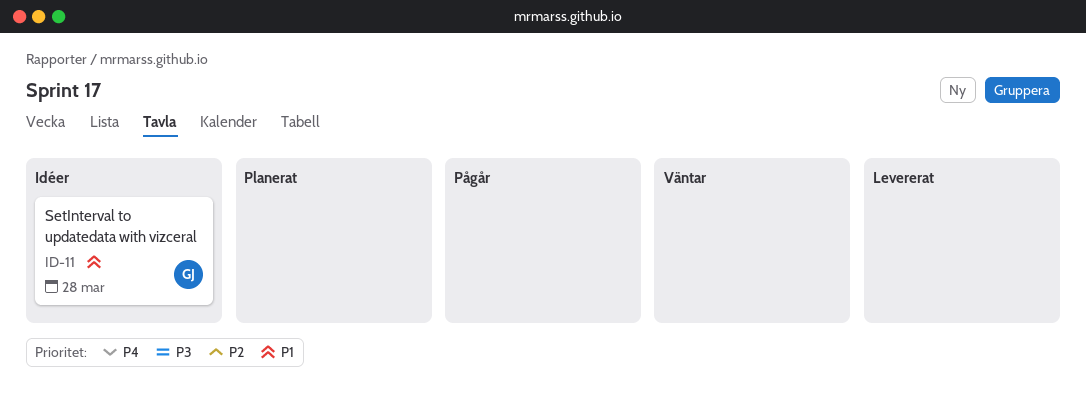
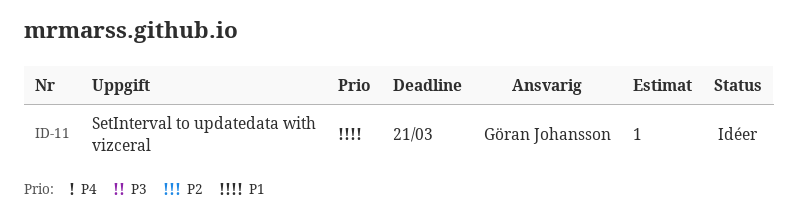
ID-11, due: Mar 28 -> Mar 21

